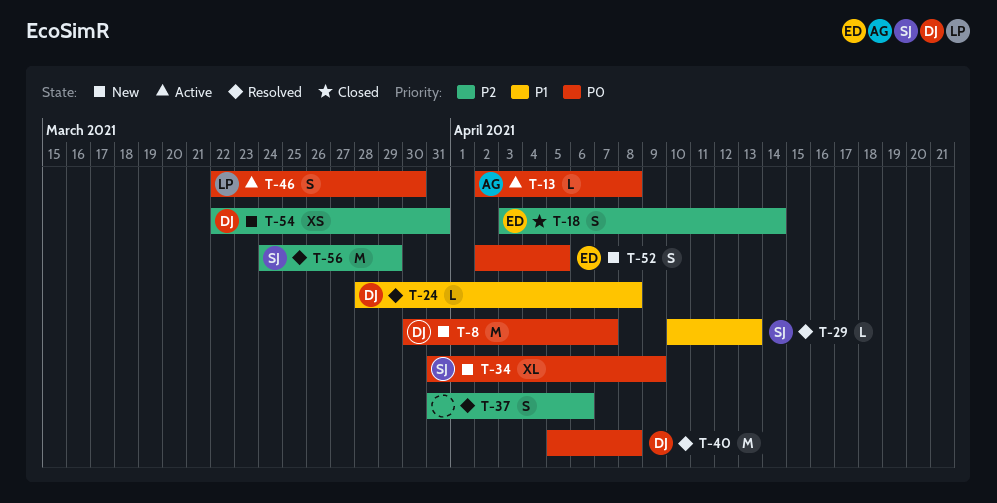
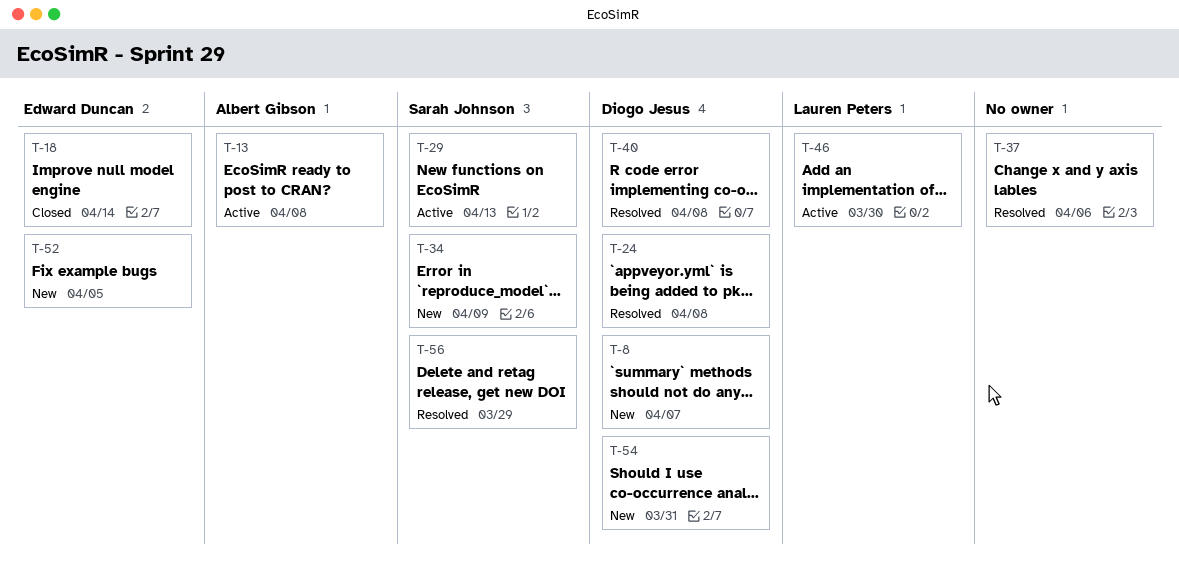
T-29, status: Resolved -> Active

